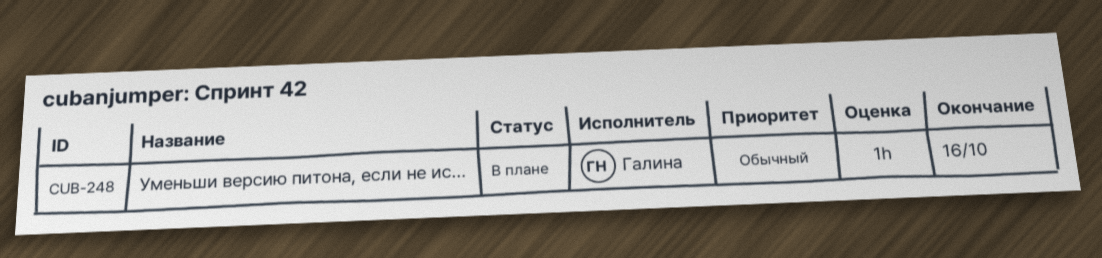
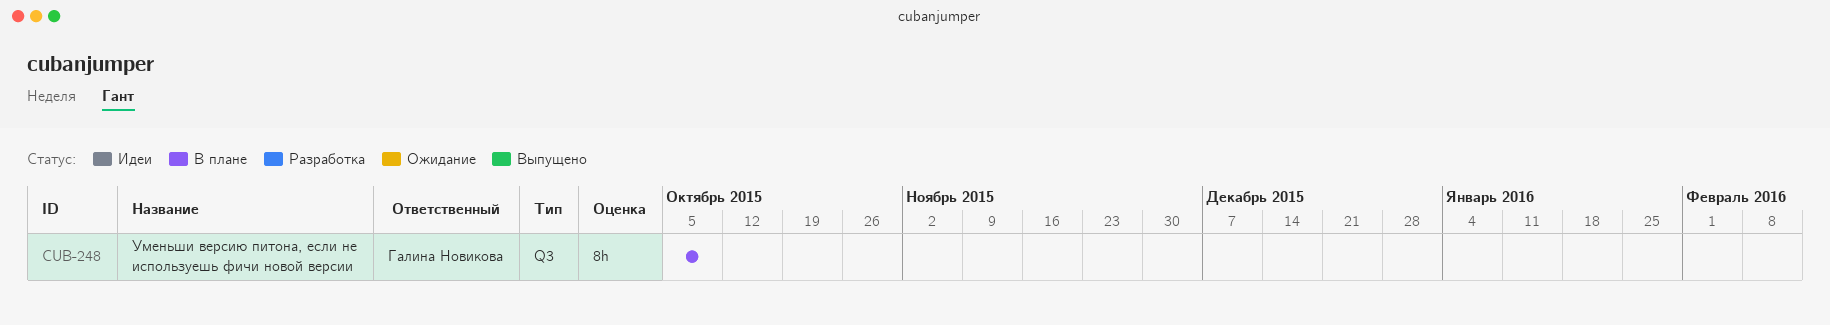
CUB-248, estimate: 1h -> 8h
CUB-248, due: Oct 16 -> Oct 9

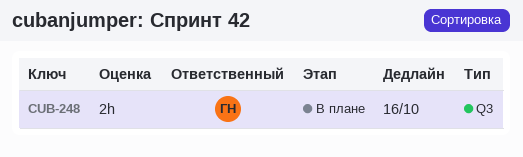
CUB-248, estimate: 8h -> 2h
CUB-248, due: Oct 9 -> Oct 16

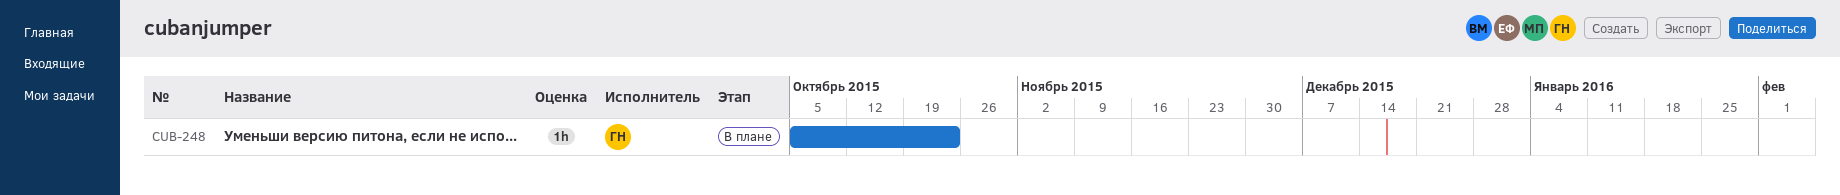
CUB-248, estimate: 2h -> 1h
CUB-248, due: Oct 16 -> Oct 23

